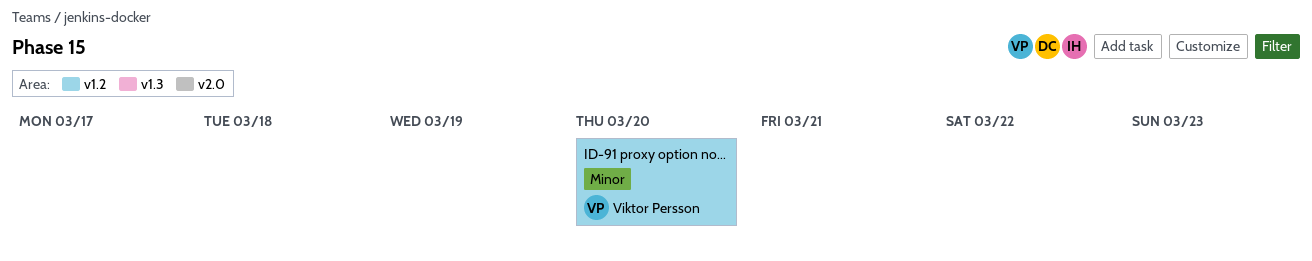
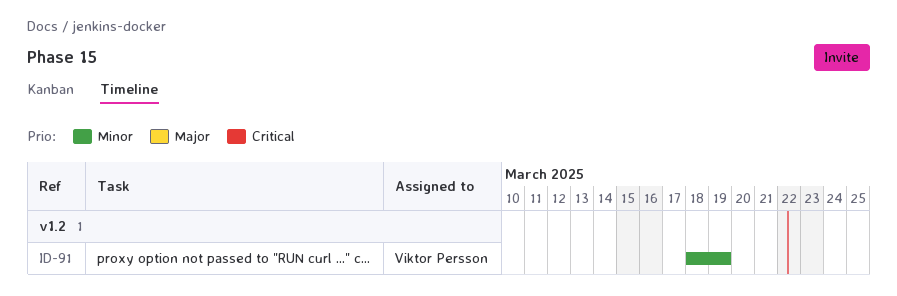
ID-91, due: Mar 20 -> Mar 19

